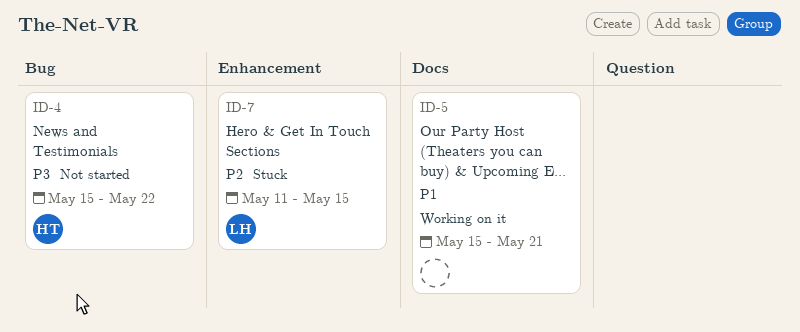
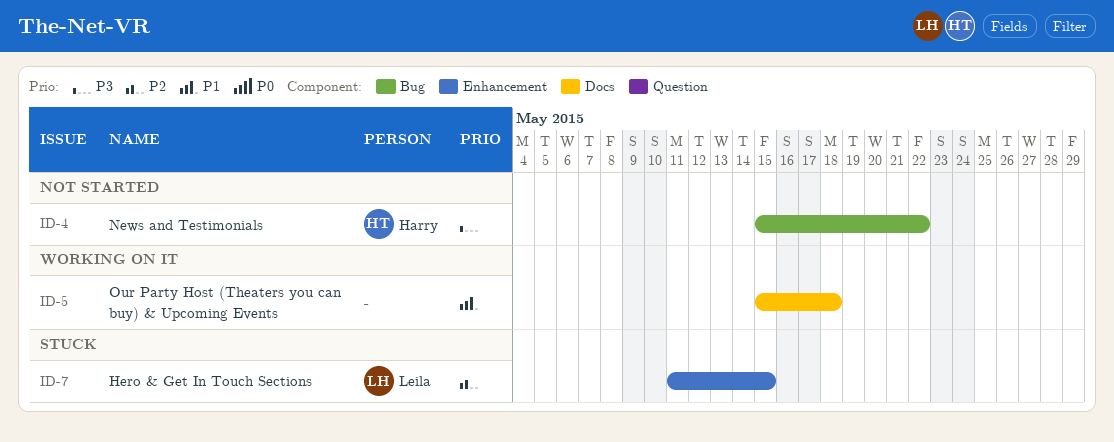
ID-5, due: May 21 -> May 18

